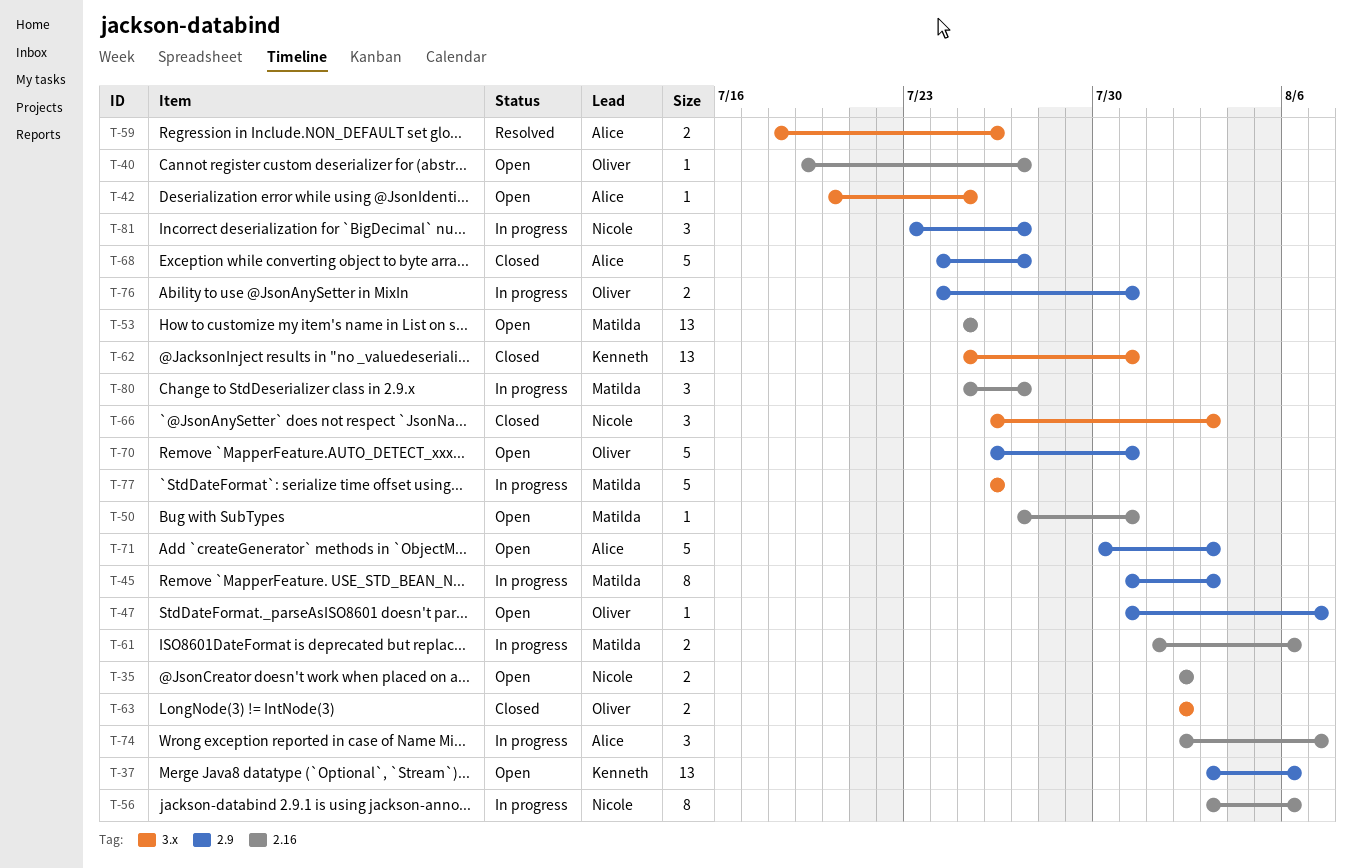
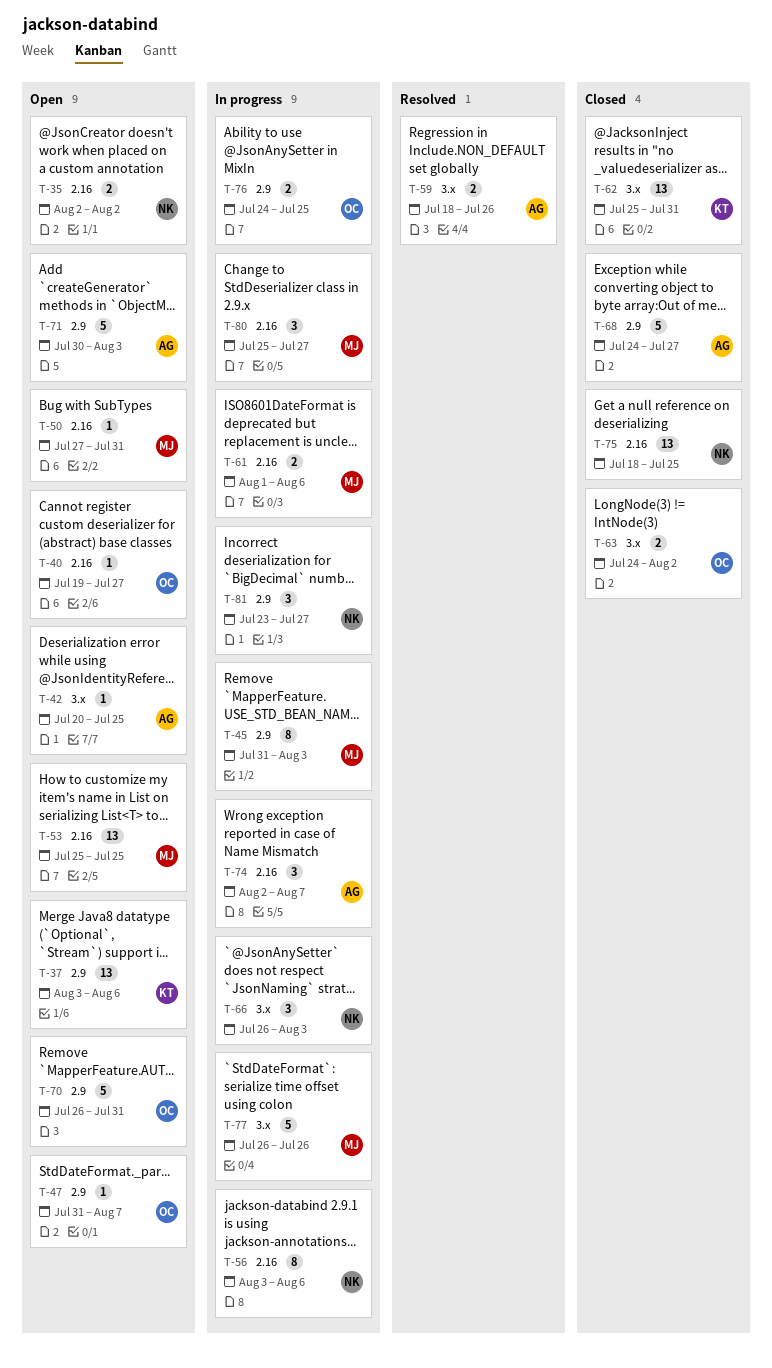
T-63, start: Aug 2 -> Jul 24
T-66, status: Closed -> In progress
T-75: none -> present
T-76, due: Jul 31 -> Jul 25

